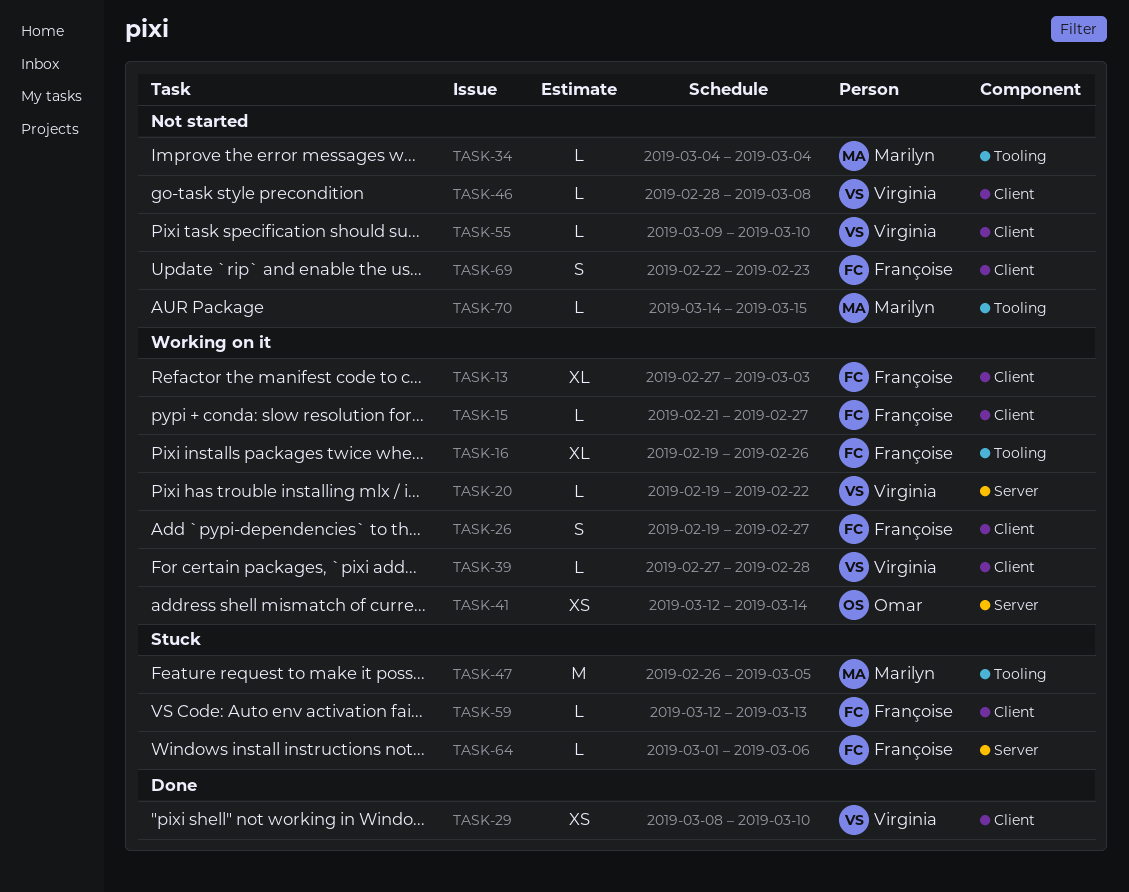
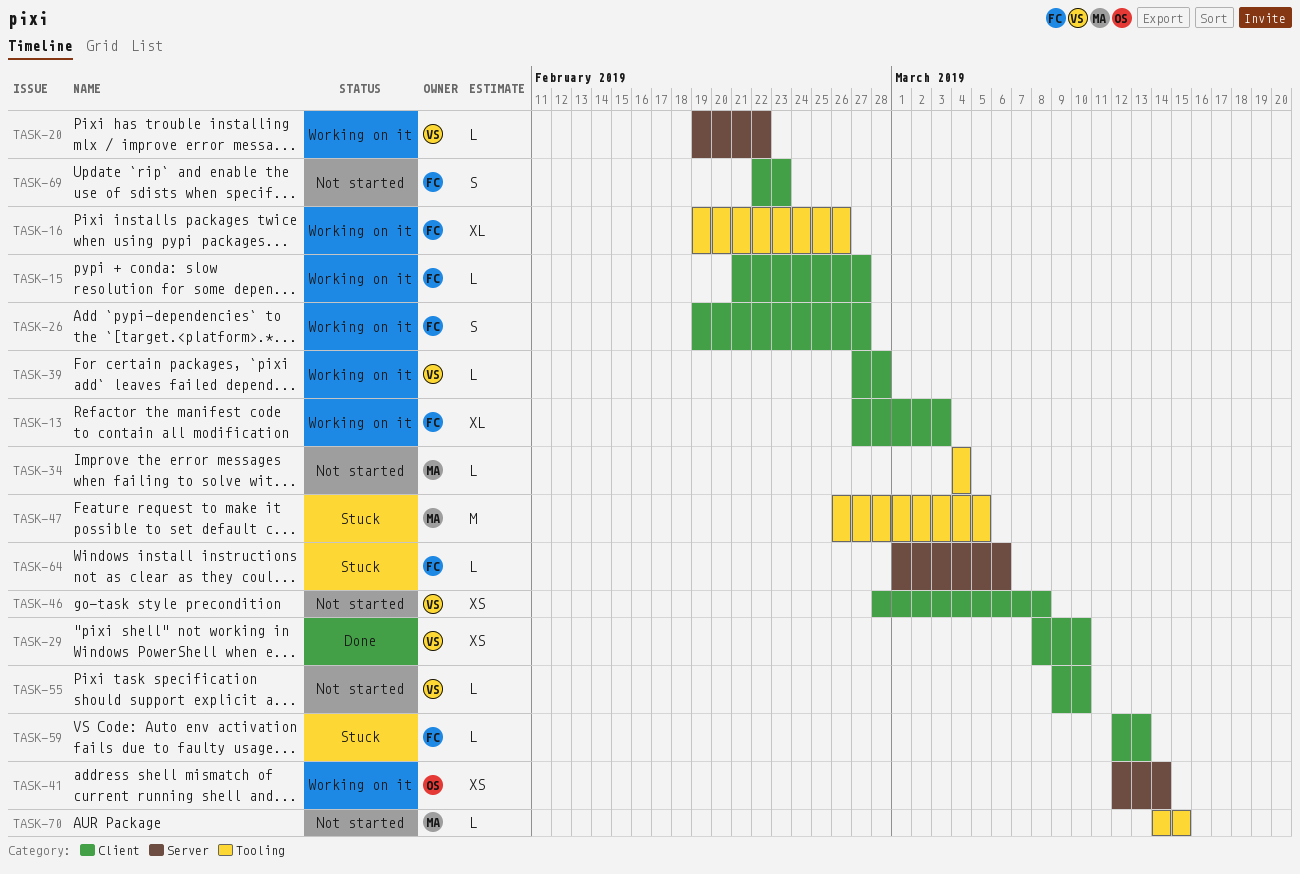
TASK-46, estimate: L -> XS

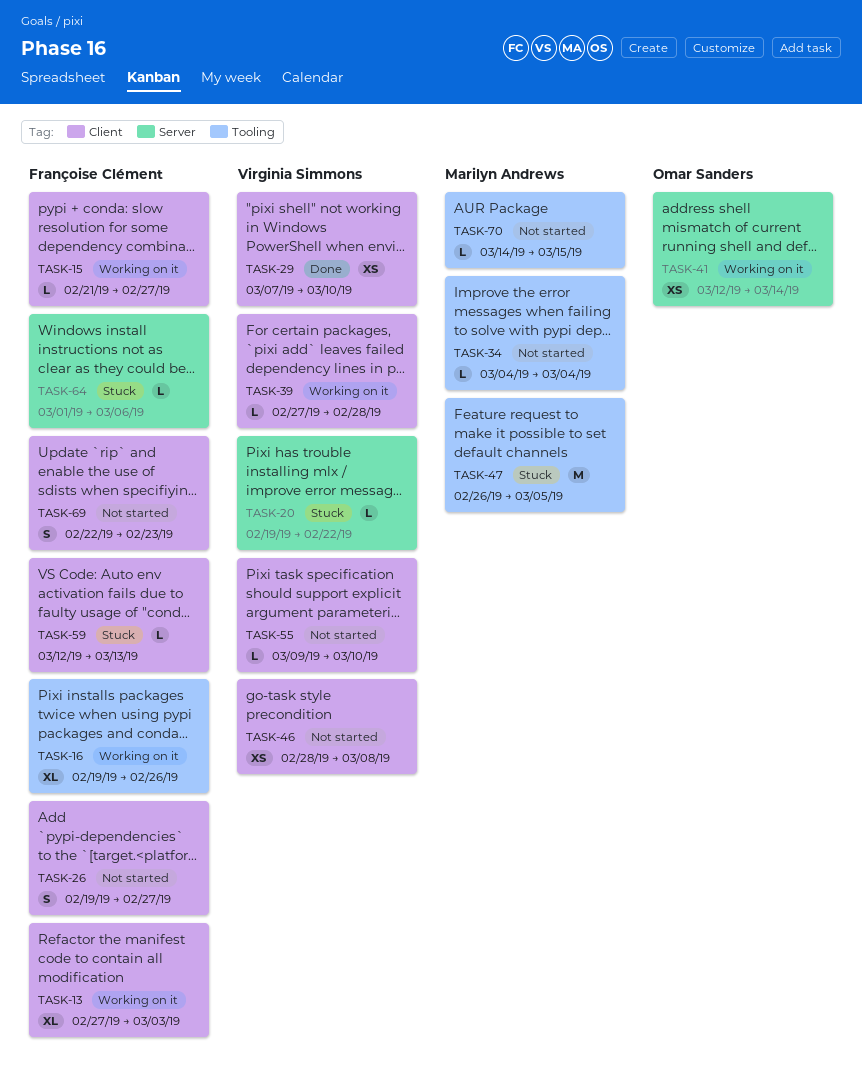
TASK-20, status: Working on it -> Stuck
TASK-26, status: Working on it -> Not started
TASK-29, start: Mar 8 -> Mar 7

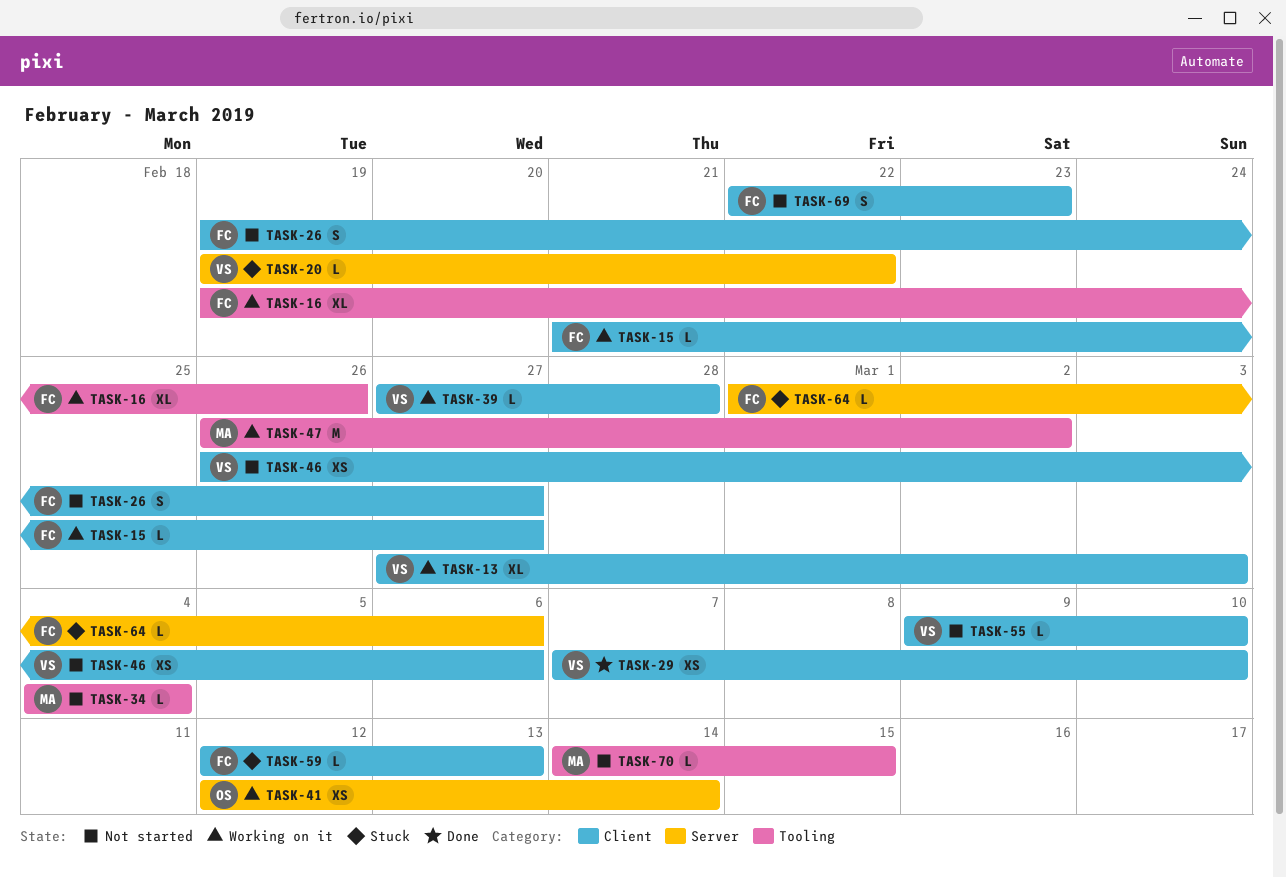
TASK-13, owner: Françoise Clément -> Virginia Simmons
TASK-46, start: Feb 28 -> Feb 26
TASK-46, due: Mar 8 -> Mar 6
TASK-47, status: Stuck -> Working on it
TASK-47, due: Mar 5 -> Mar 2

